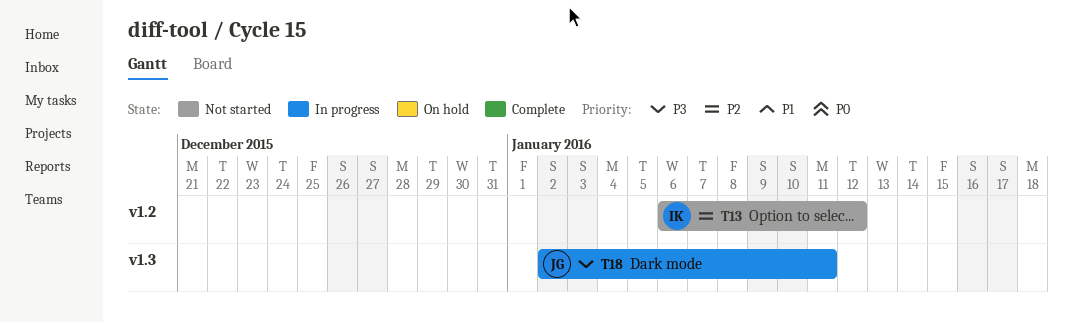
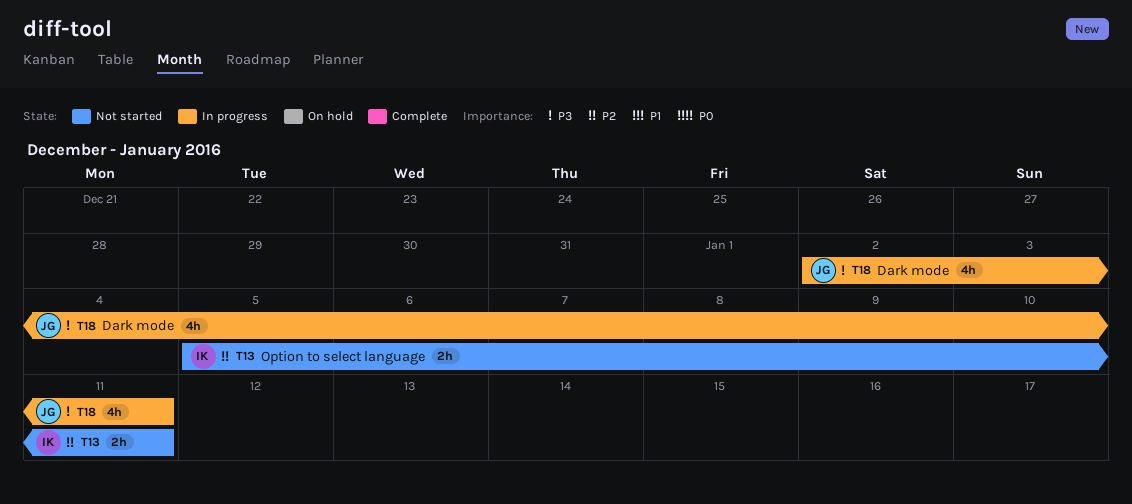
T13, start: Jan 6 -> Jan 5
T13, due: Jan 12 -> Jan 11

